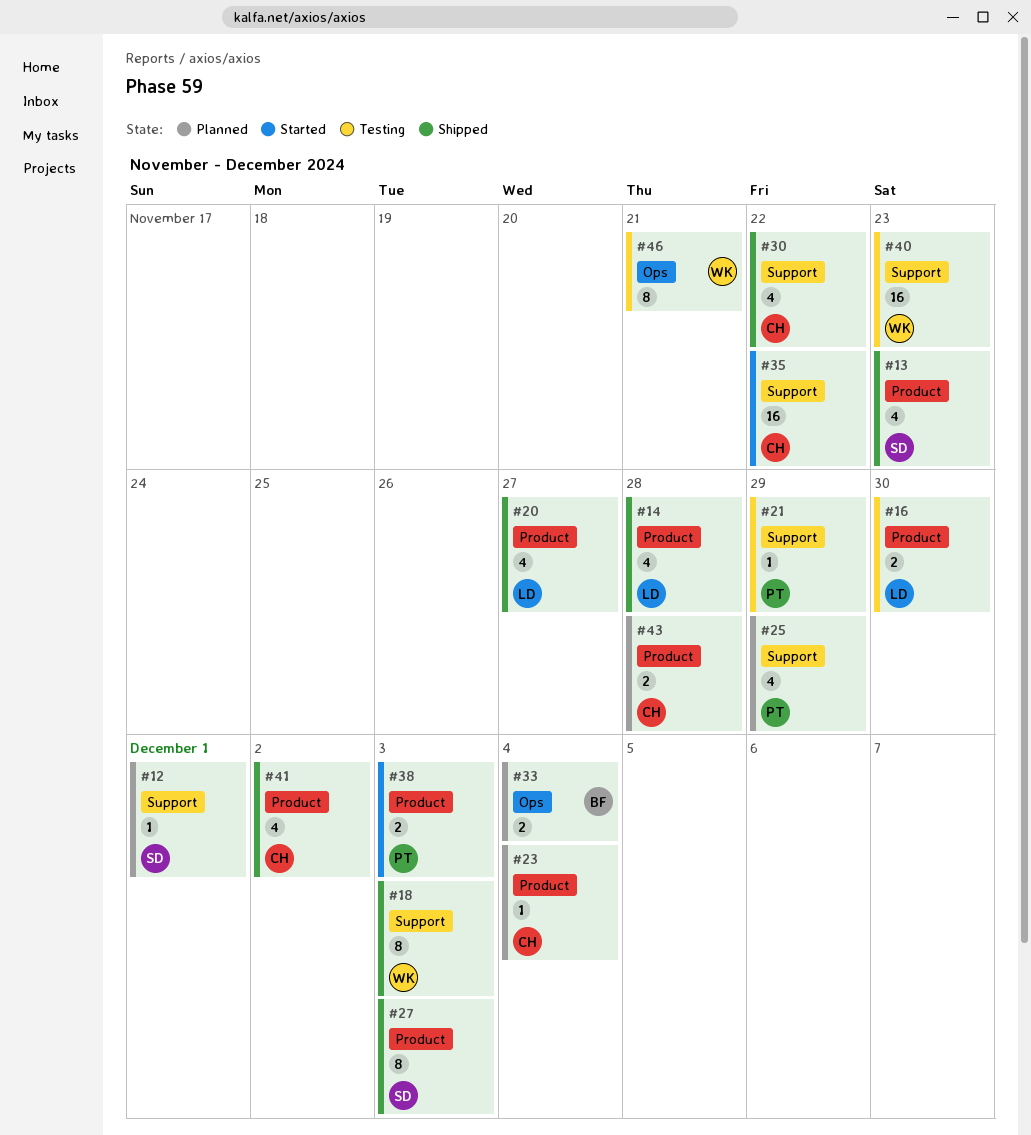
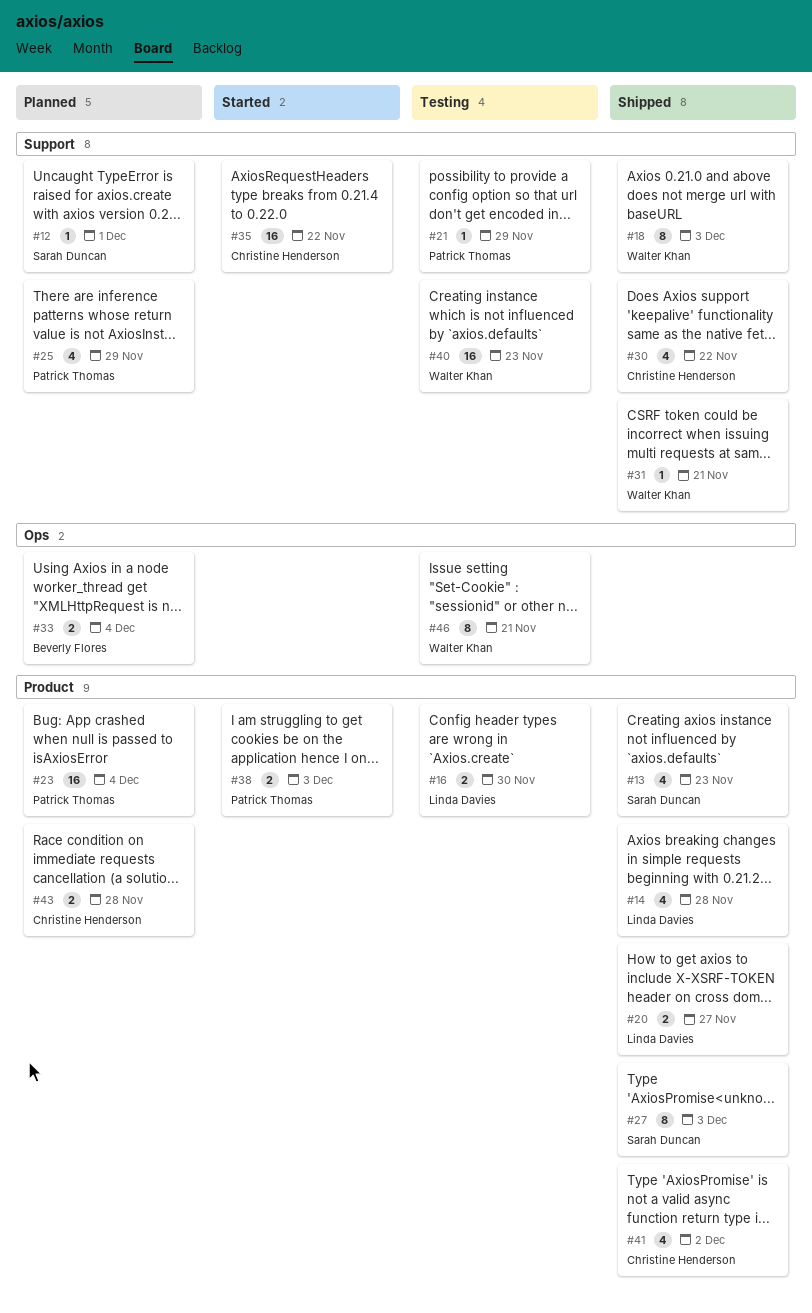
#20, estimate: 4 -> 2
#23, owner: Christine Henderson -> Patrick Thomas
#23, estimate: 1 -> 16
#31: none -> present

